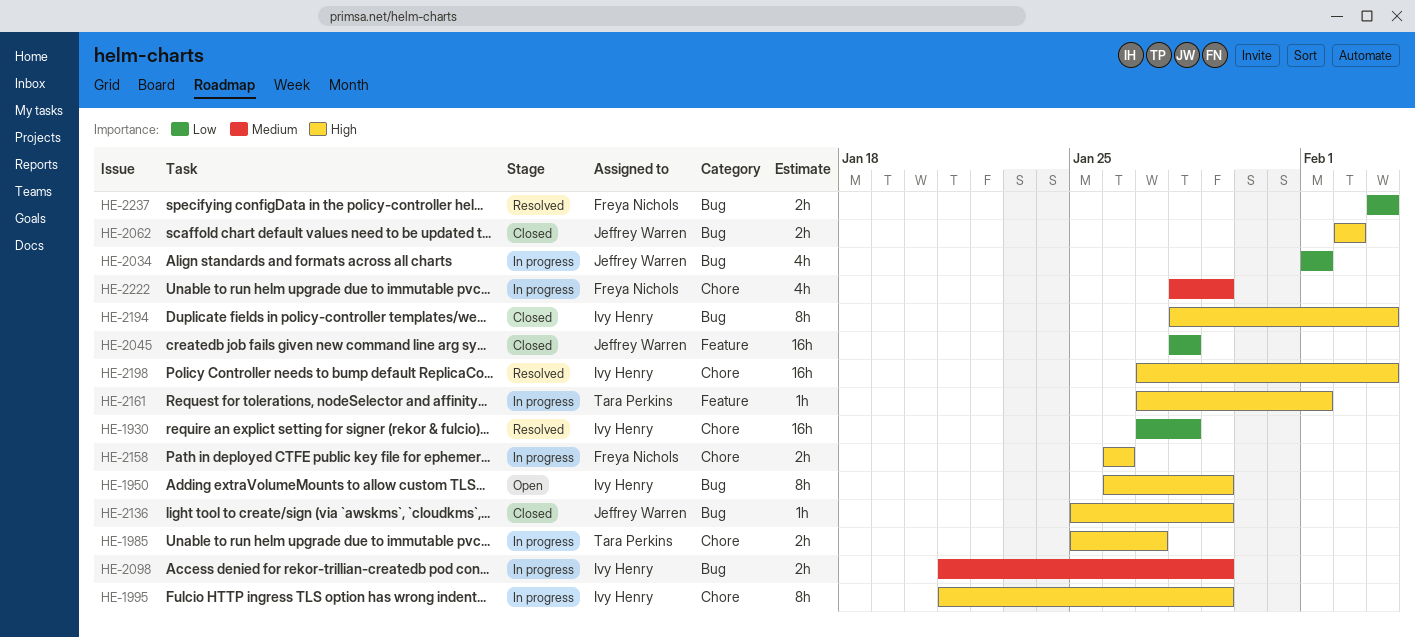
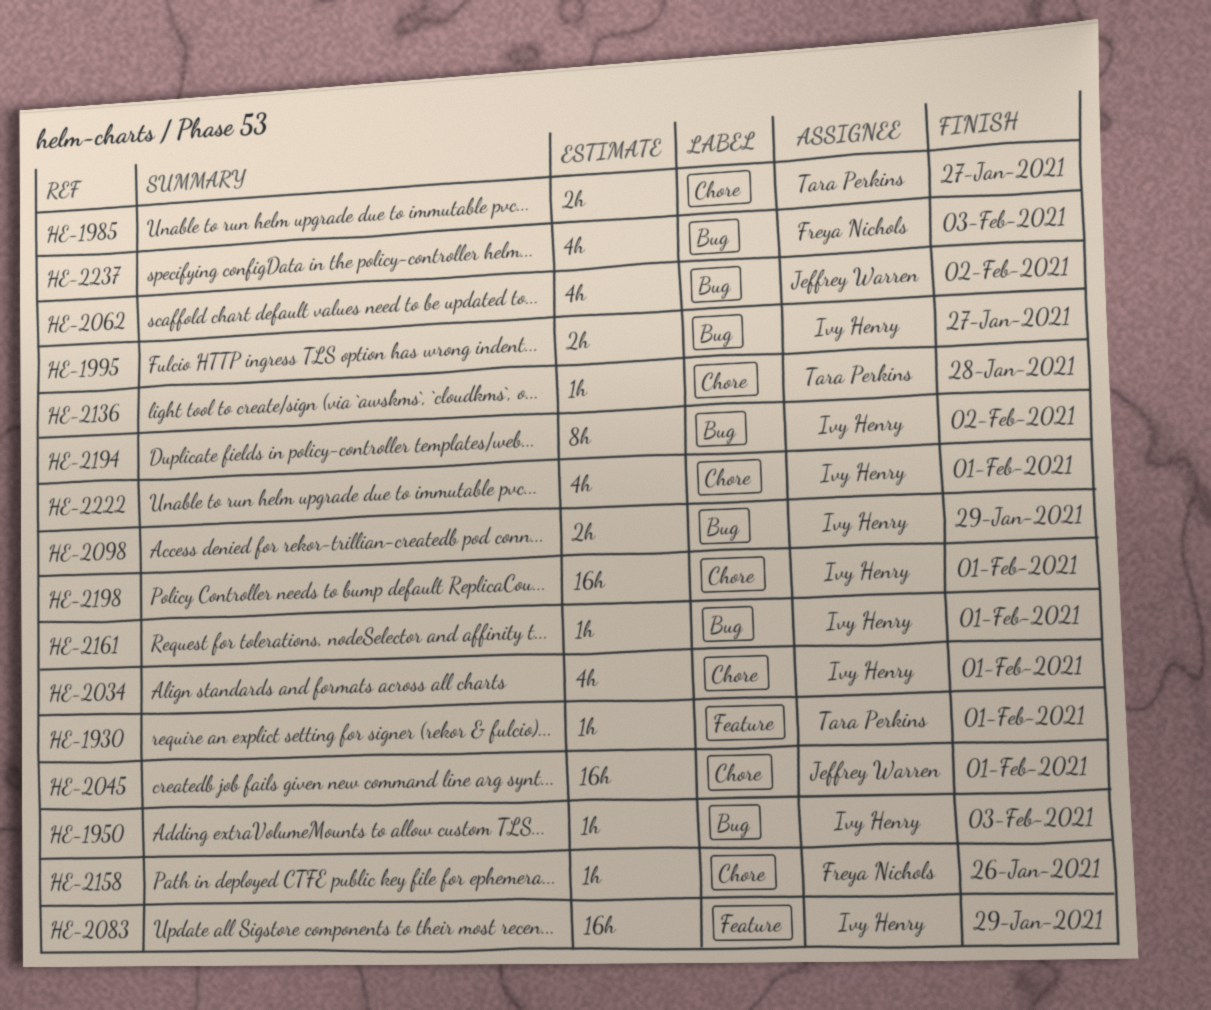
HE-1930, owner: Ivy Henry -> Tara Perkins
HE-1930, label: Chore -> Feature
HE-1930, estimate: 16h -> 1h
HE-1930, due: Jan 28 -> Feb 1
HE-1950, estimate: 8h -> 1h
HE-1950, due: Jan 29 -> Feb 3
HE-1995, label: Chore -> Bug
HE-1995, estimate: 8h -> 2h
HE-1995, due: Jan 29 -> Jan 27
HE-2034, owner: Jeffrey Warren -> Ivy Henry
HE-2034, label: Bug -> Chore
HE-2045, label: Feature -> Chore
HE-2045, due: Jan 28 -> Feb 1
HE-2062, estimate: 2h -> 4h
HE-2083: none -> present
HE-2136, owner: Jeffrey Warren -> Tara Perkins
HE-2136, label: Bug -> Chore
HE-2136, due: Jan 29 -> Jan 28
HE-2158, estimate: 2h -> 1h
HE-2161, owner: Tara Perkins -> Ivy Henry
HE-2161, label: Feature -> Bug
HE-2194, due: Feb 3 -> Feb 2
HE-2198, due: Feb 3 -> Feb 1
HE-2222, owner: Freya Nichols -> Ivy Henry
HE-2222, due: Jan 29 -> Feb 1
HE-2237, estimate: 2h -> 4h

